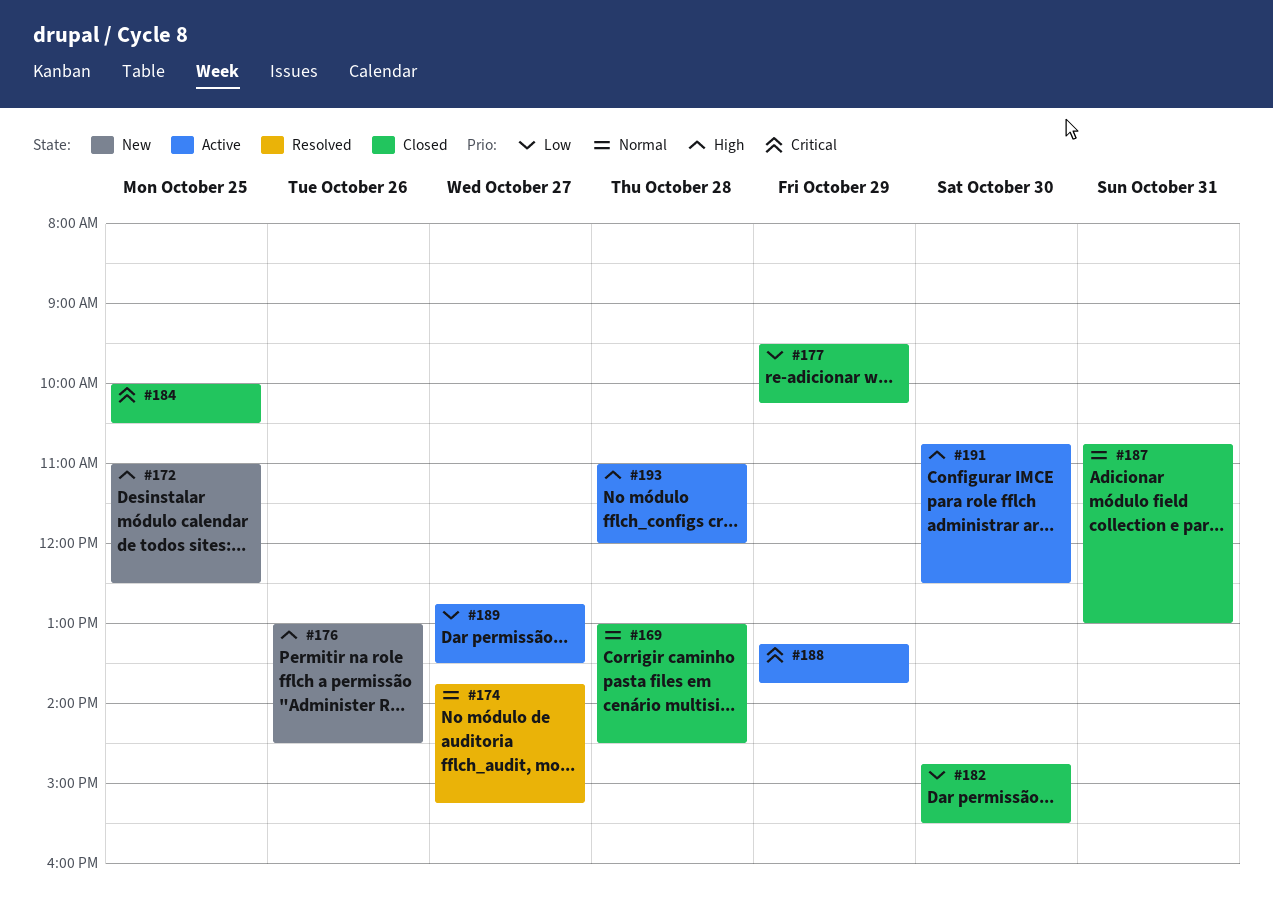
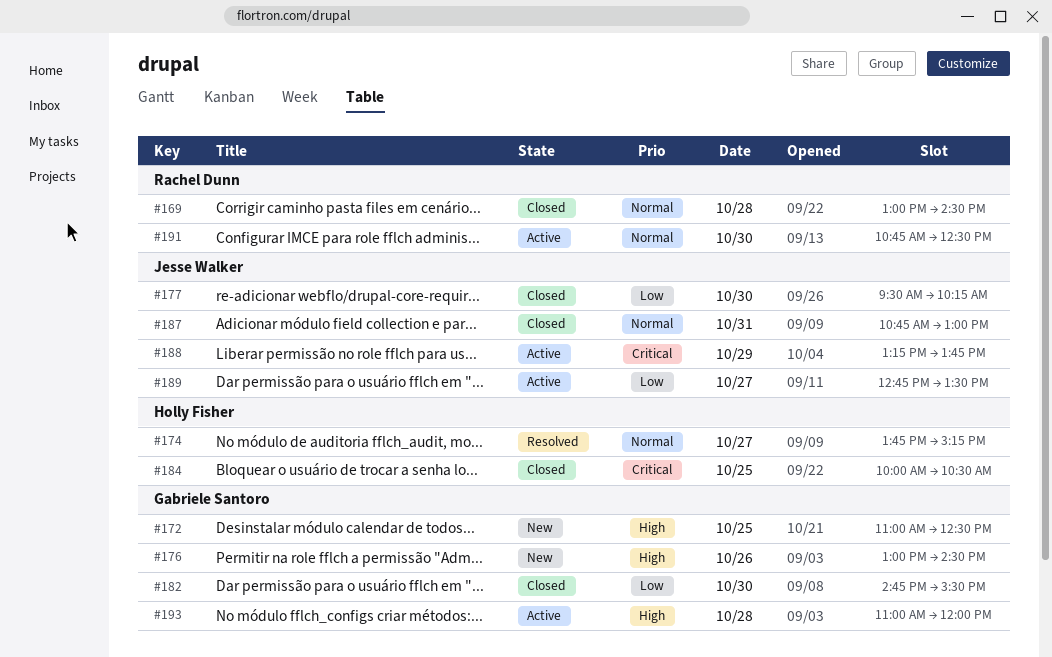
#177, day: Oct 29 -> Oct 30
#191, priority: High -> Normal

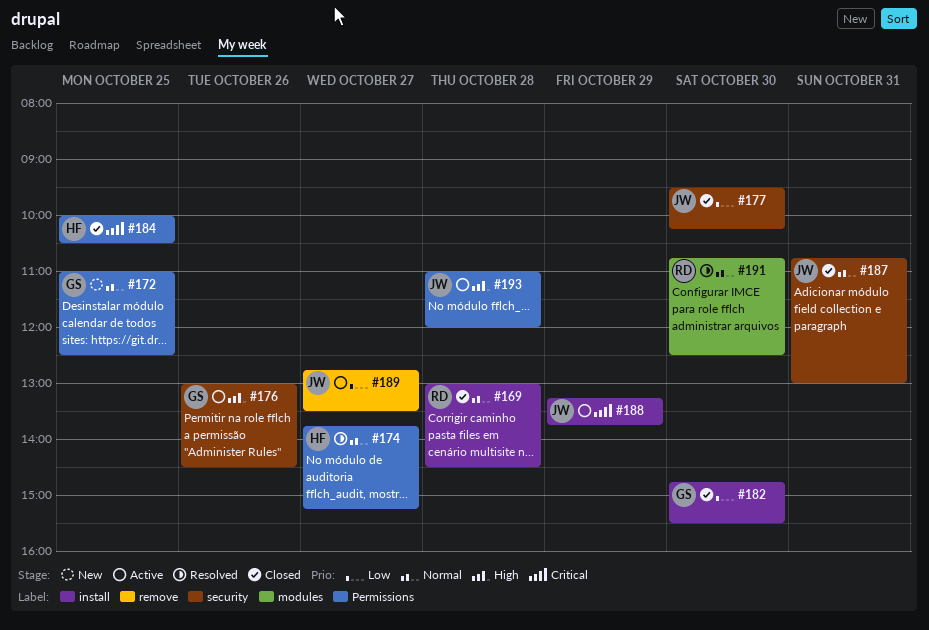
#172, priority: High -> Normal
#176, status: New -> Active
#191, status: Active -> Resolved
#193, owner: Gabriele Santoro -> Jesse Walker

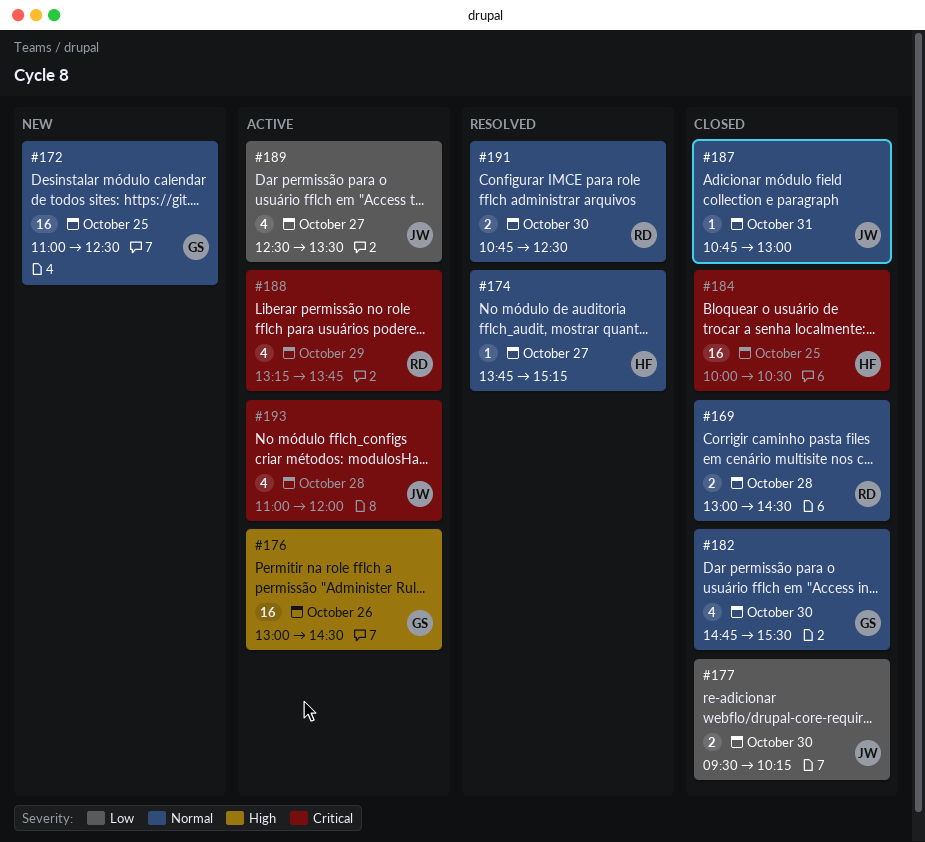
#182, priority: Low -> Normal
#188, owner: JW -> RD
#189, begins: 12:45 -> 12:30
#193, priority: High -> Critical

